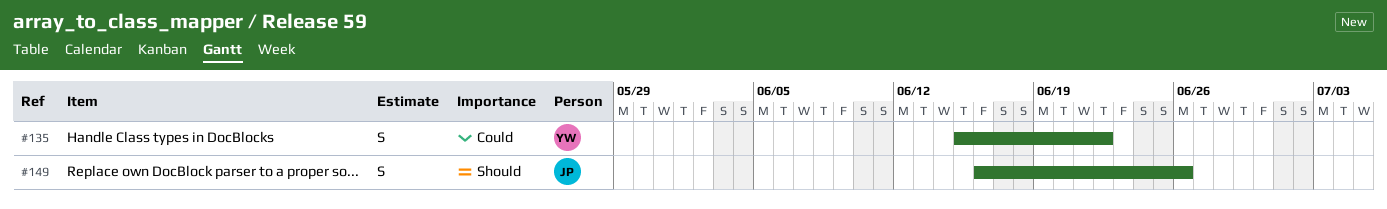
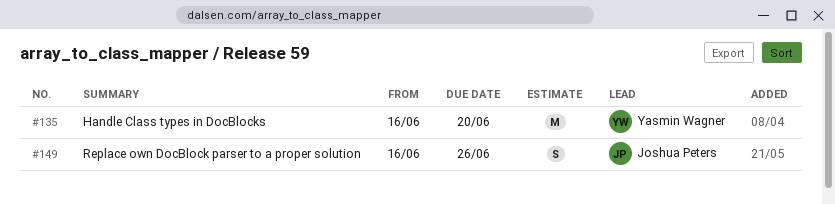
#135, estimate: S -> M
#135, start: Jun 15 -> Jun 16
#135, due: Jun 22 -> Jun 20

